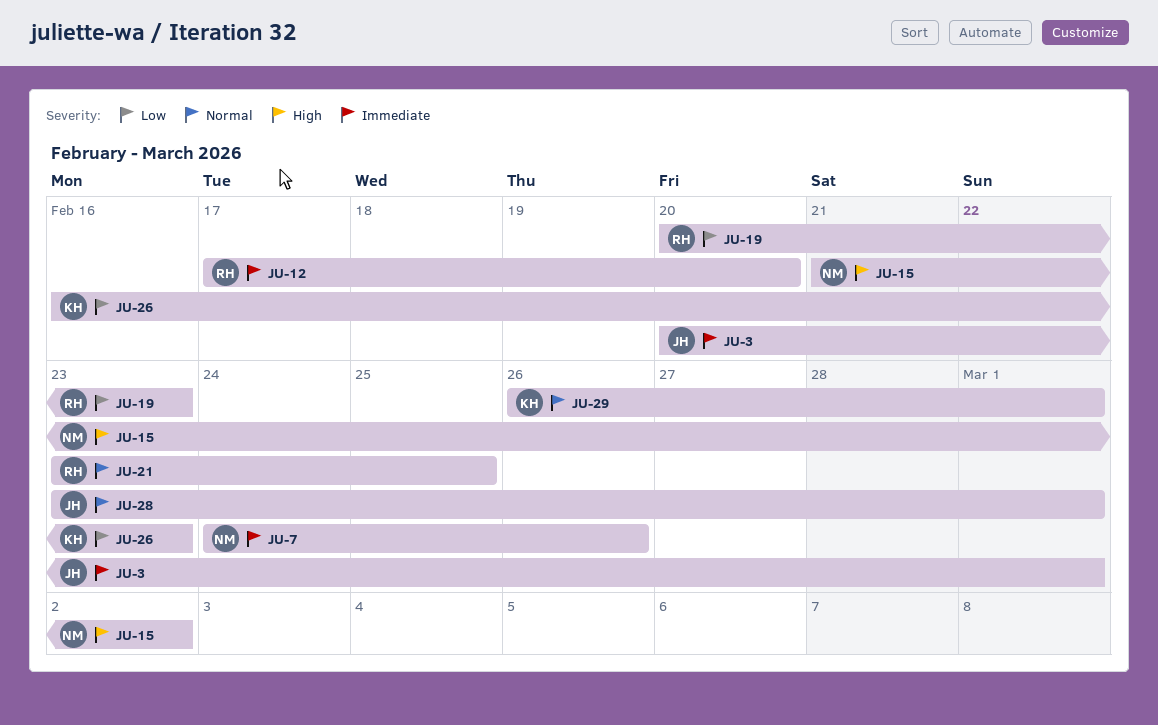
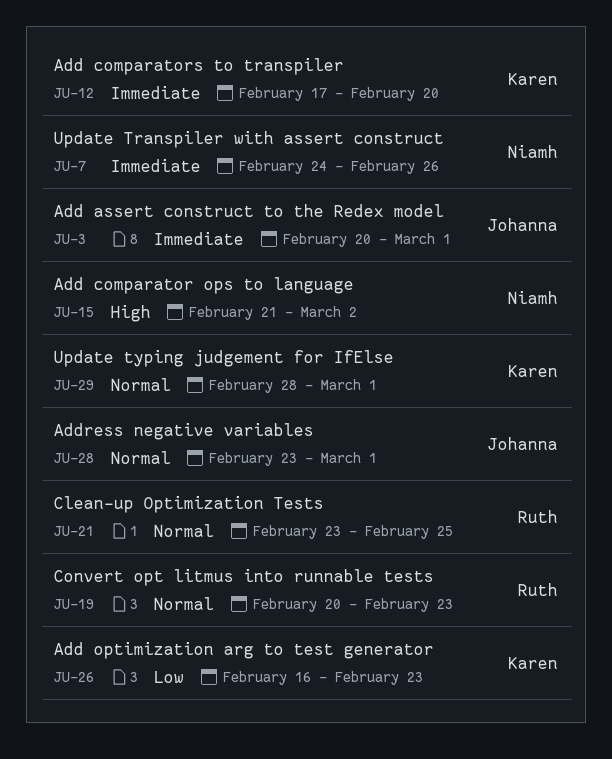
JU-12, owner: Ruth -> Karen
JU-19, priority: Low -> Normal
JU-29, start: Feb 26 -> Feb 28

